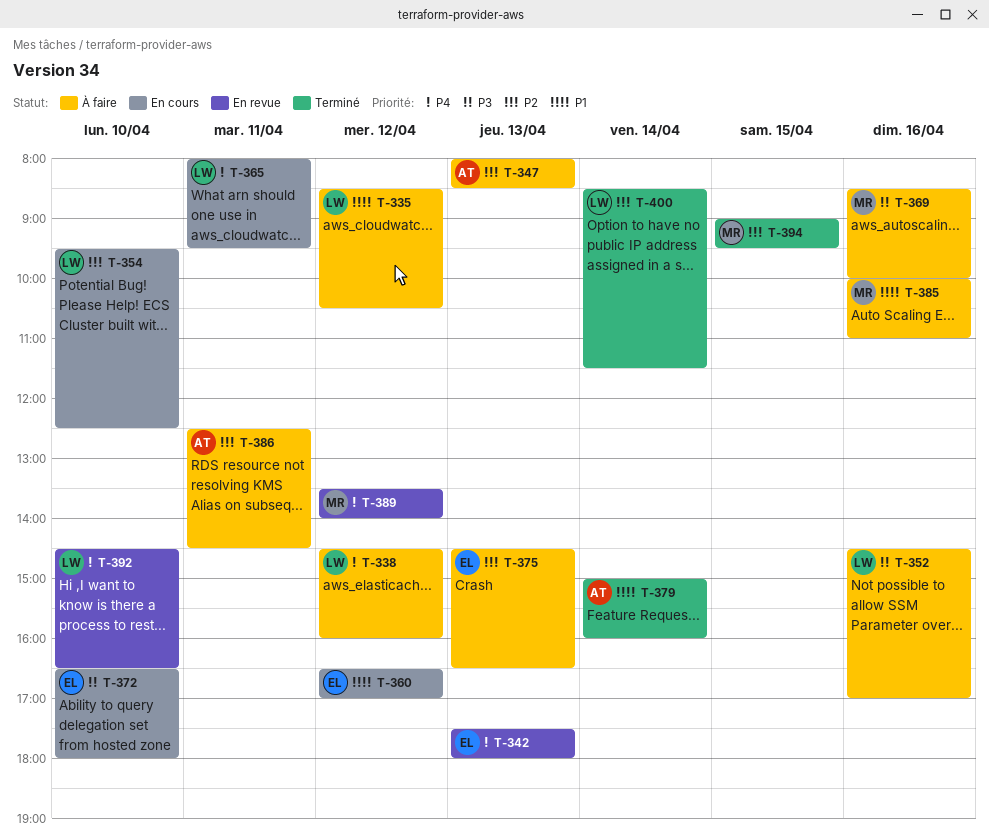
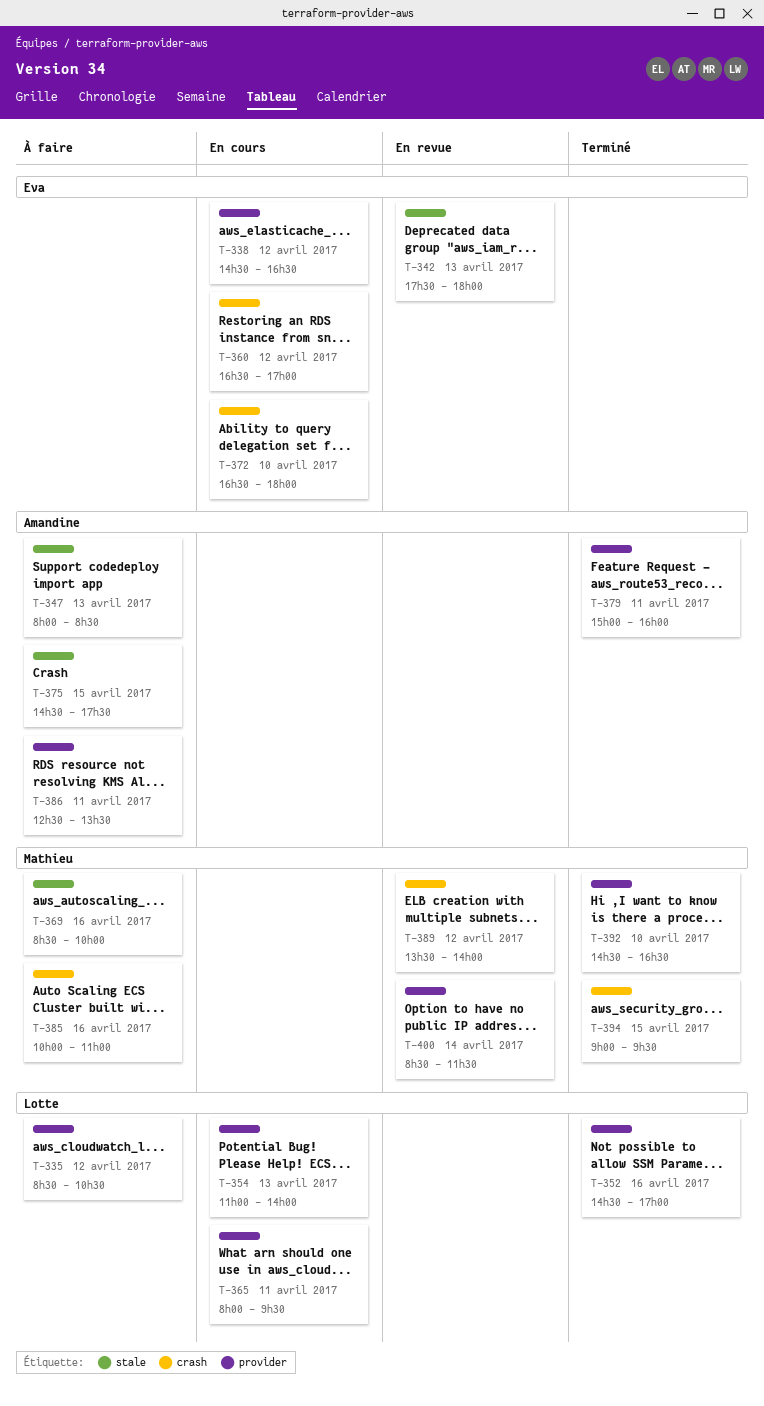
T-338, status: À faire -> En cours
T-338, owner: Lotte -> Eva
T-338, ends: 16:00 -> 16:30
T-352, status: À faire -> Terminé
T-354, day: Apr 10 -> Apr 13
T-354, begins: 09:30 -> 11:00
T-354, ends: 12:30 -> 14:00
T-375, owner: Eva -> Amandine
T-375, day: Apr 13 -> Apr 15
T-375, ends: 16:30 -> 17:30
T-379, day: Apr 14 -> Apr 11
T-386, ends: 14:30 -> 13:30
T-392, status: En revue -> Terminé
T-392, owner: Lotte -> Mathieu
T-400, status: Terminé -> En revue
T-400, owner: Lotte -> Mathieu

